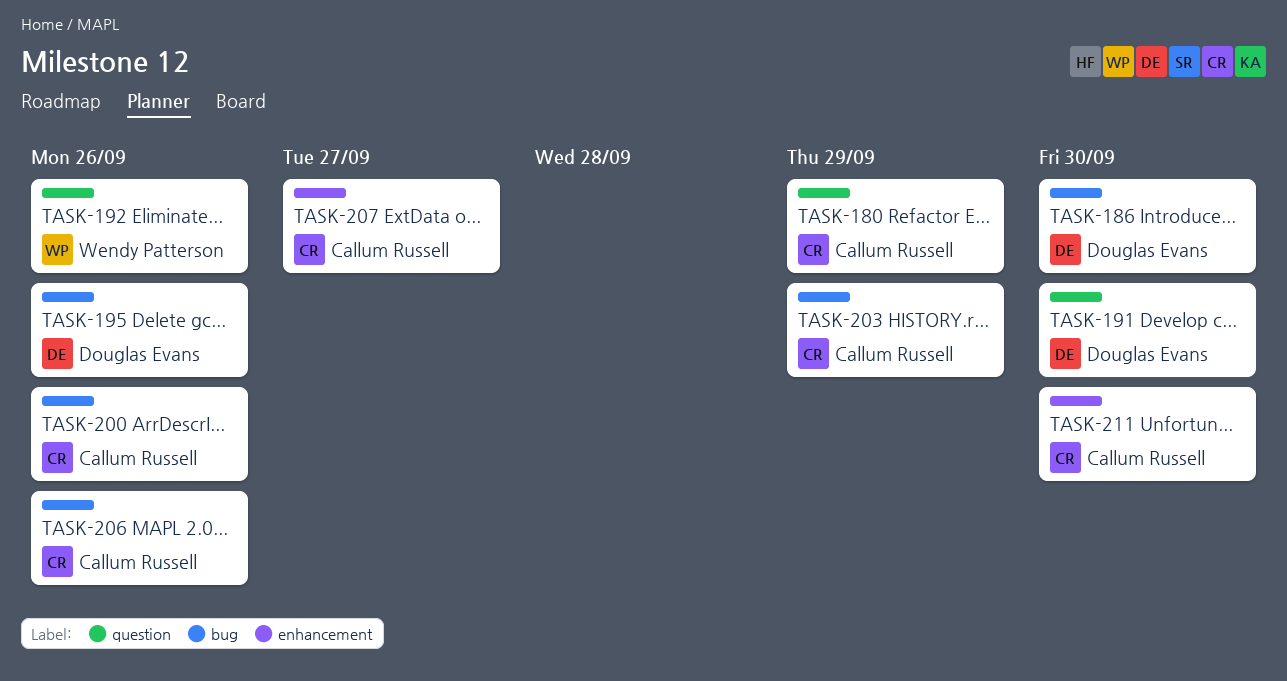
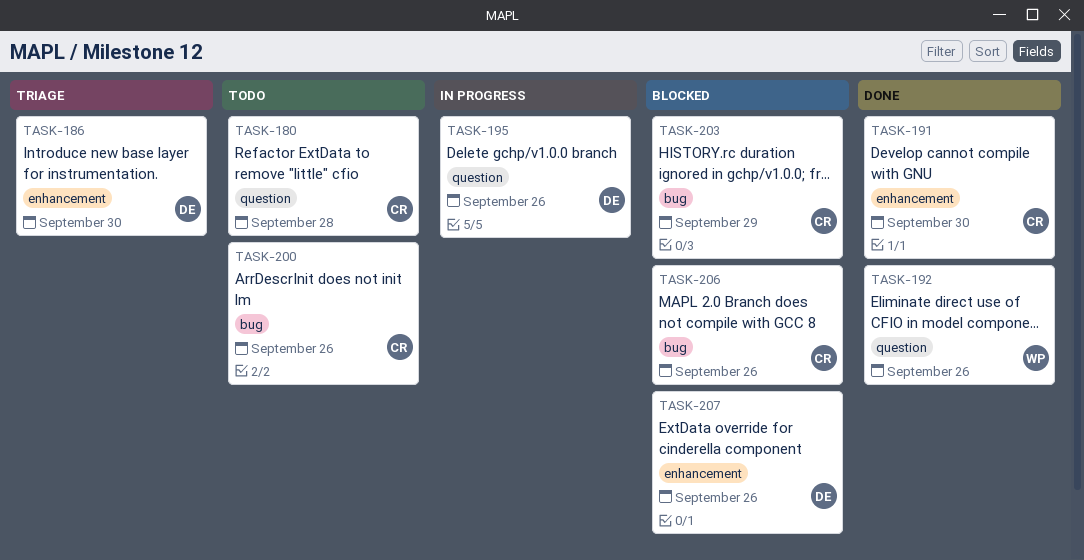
TASK-180, due: Sep 29 -> Sep 28
TASK-186, label: bug -> enhancement
TASK-191, owner: Douglas Evans -> Callum Russell
TASK-191, label: question -> enhancement
TASK-195, label: bug -> question
TASK-207, owner: Callum Russell -> Douglas Evans
TASK-207, due: Sep 27 -> Sep 26
TASK-211: present -> none

